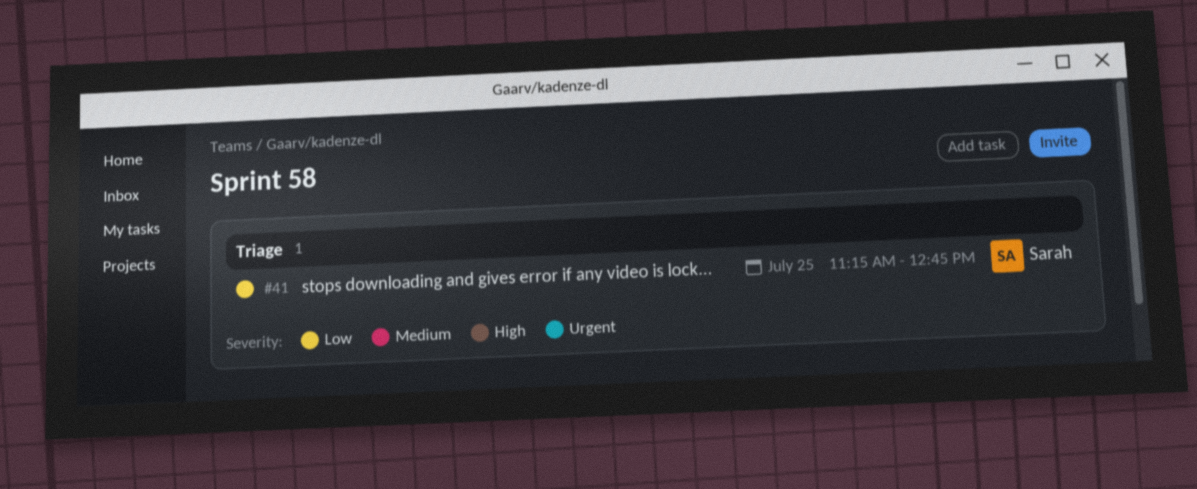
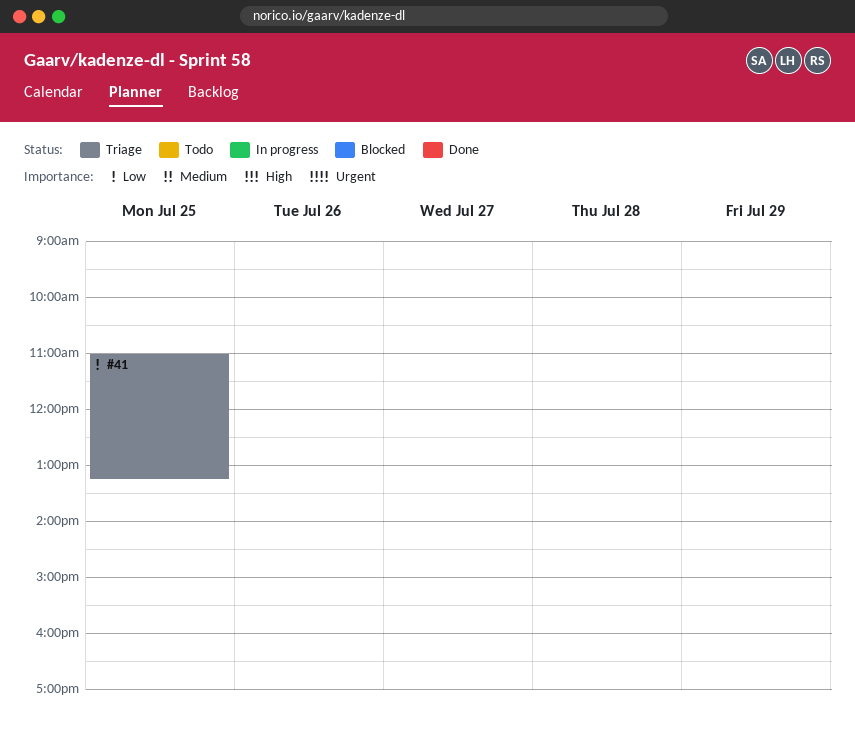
#41, begins: 11:15 -> 11:00
#41, ends: 12:45 -> 13:15

